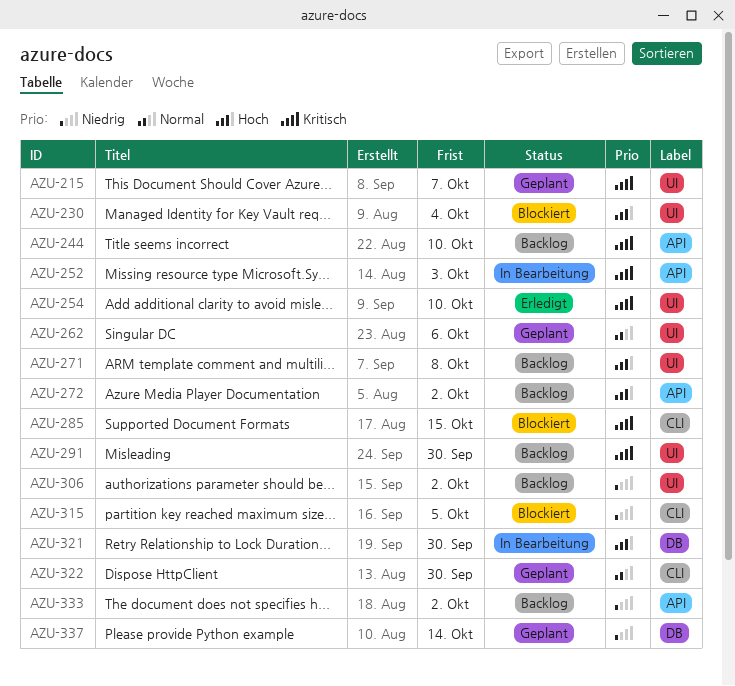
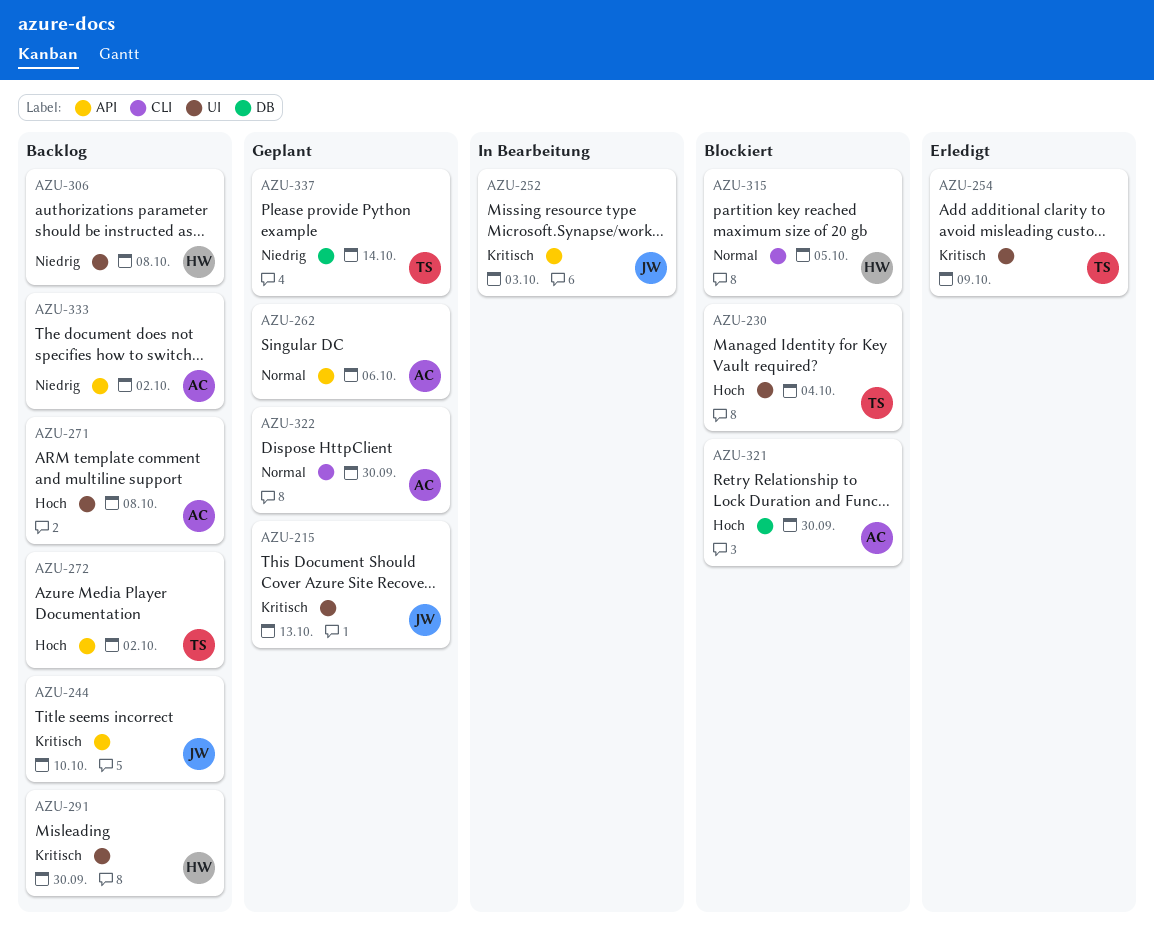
AZU-215, due: Oct 7 -> Oct 13
AZU-254, due: Oct 10 -> Oct 9
AZU-262, label: UI -> API
AZU-285: present -> none
AZU-306, due: Oct 2 -> Oct 8
AZU-315, priority: Niedrig -> Normal
AZU-321, status: In Bearbeitung -> Blockiert

